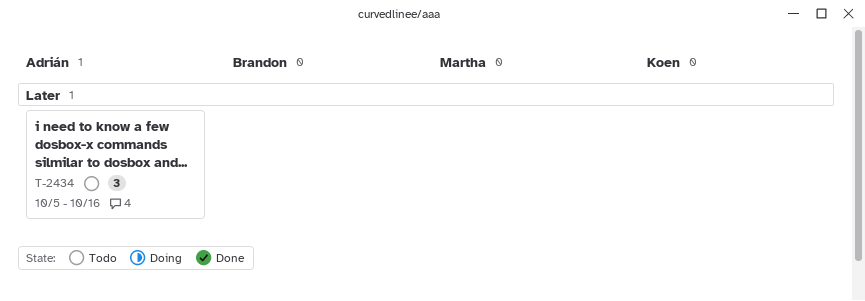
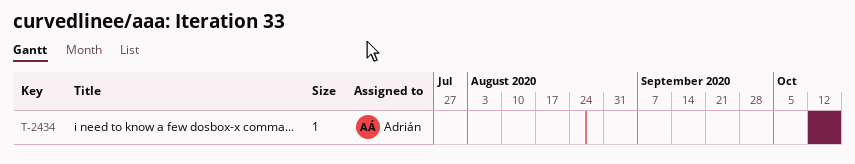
T-2434, estimate: 3 -> 1
T-2434, start: Oct 5 -> Oct 12

